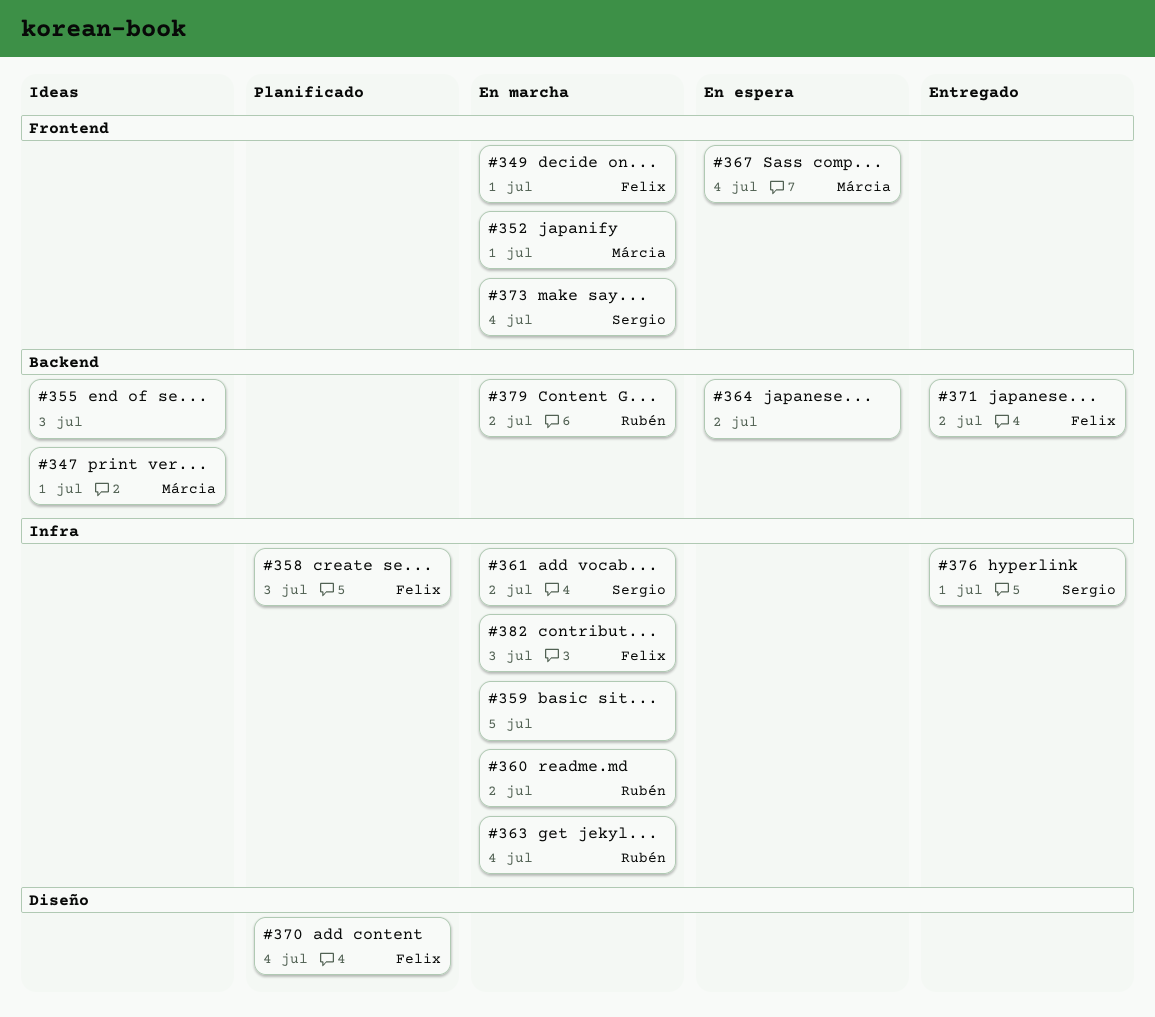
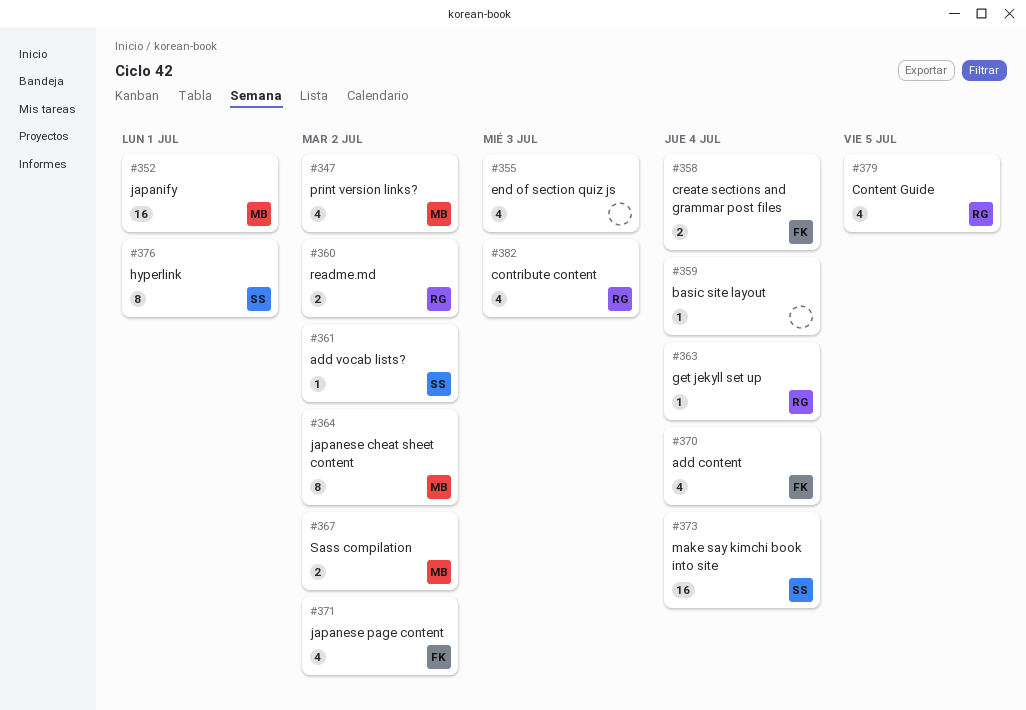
#347, due: Jul 1 -> Jul 2
#349: present -> none
#358, due: Jul 3 -> Jul 4
#359, due: Jul 5 -> Jul 4
#364, owner: none -> Márcia
#367, due: Jul 4 -> Jul 2
#379, due: Jul 2 -> Jul 5
#382, owner: Felix -> Rubén

